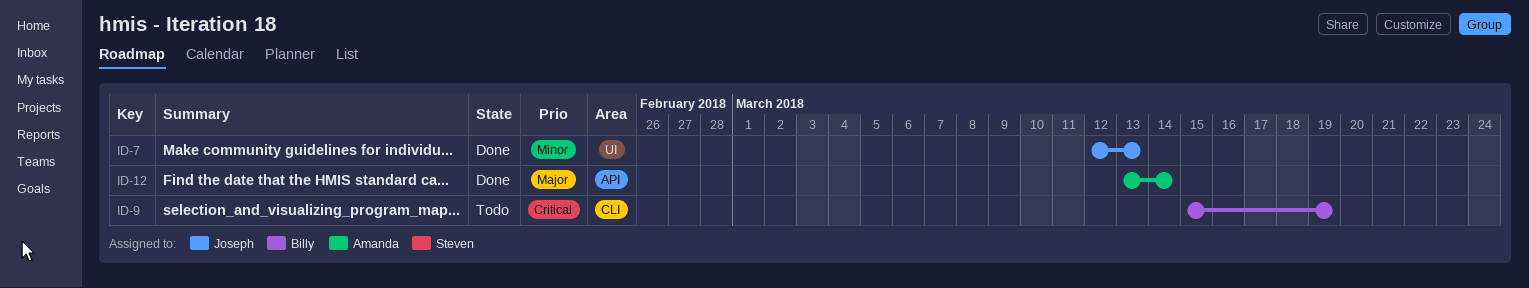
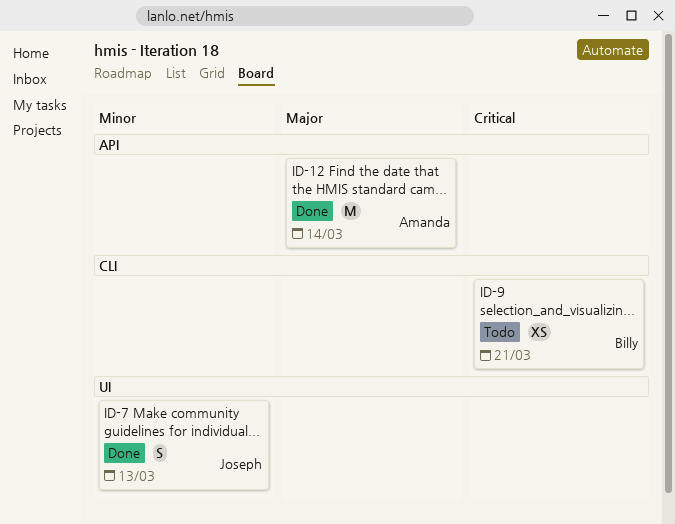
ID-9, due: Mar 19 -> Mar 21

